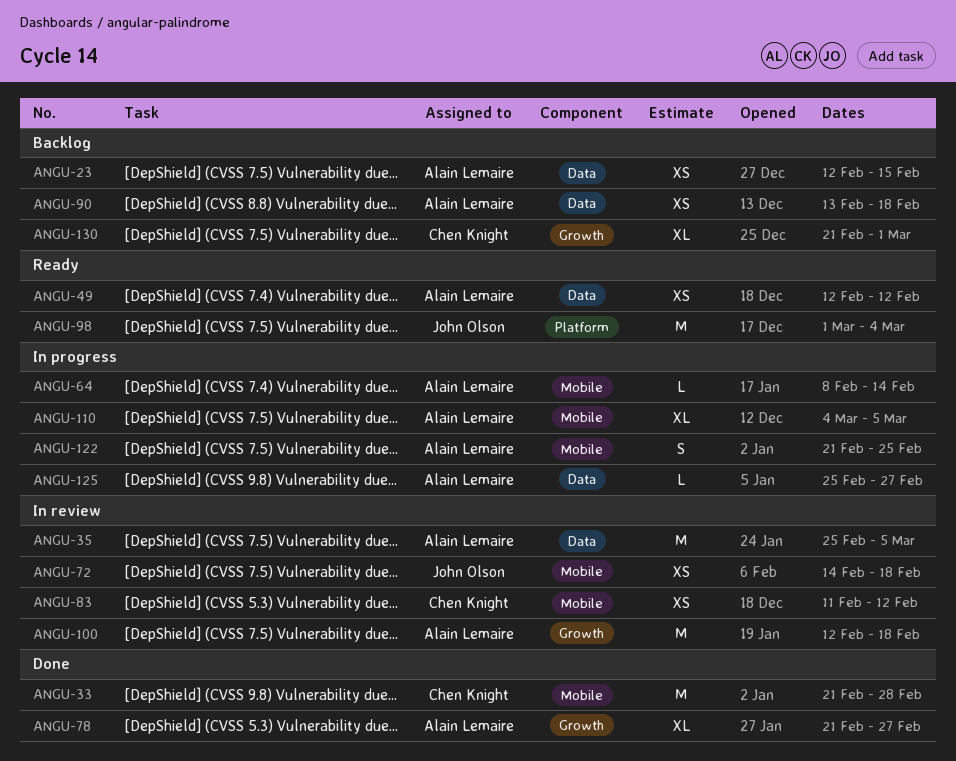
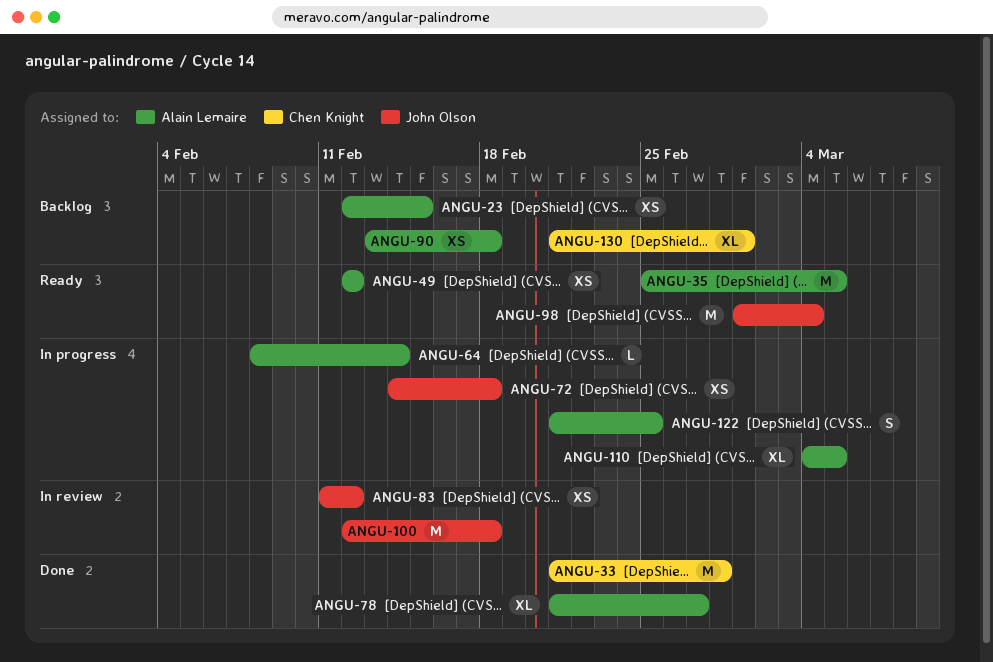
ANGU-35, status: In review -> Ready
ANGU-72, status: In review -> In progress
ANGU-83, owner: Chen Knight -> John Olson
ANGU-100, owner: Alain Lemaire -> John Olson
ANGU-125: present -> none

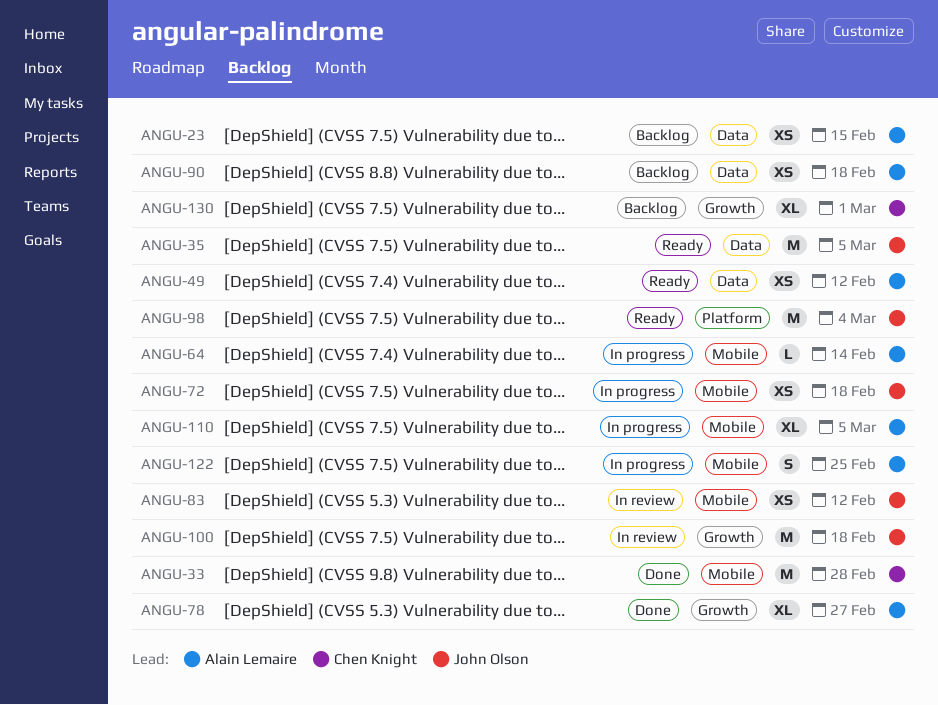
ANGU-35, owner: Alain Lemaire -> John Olson

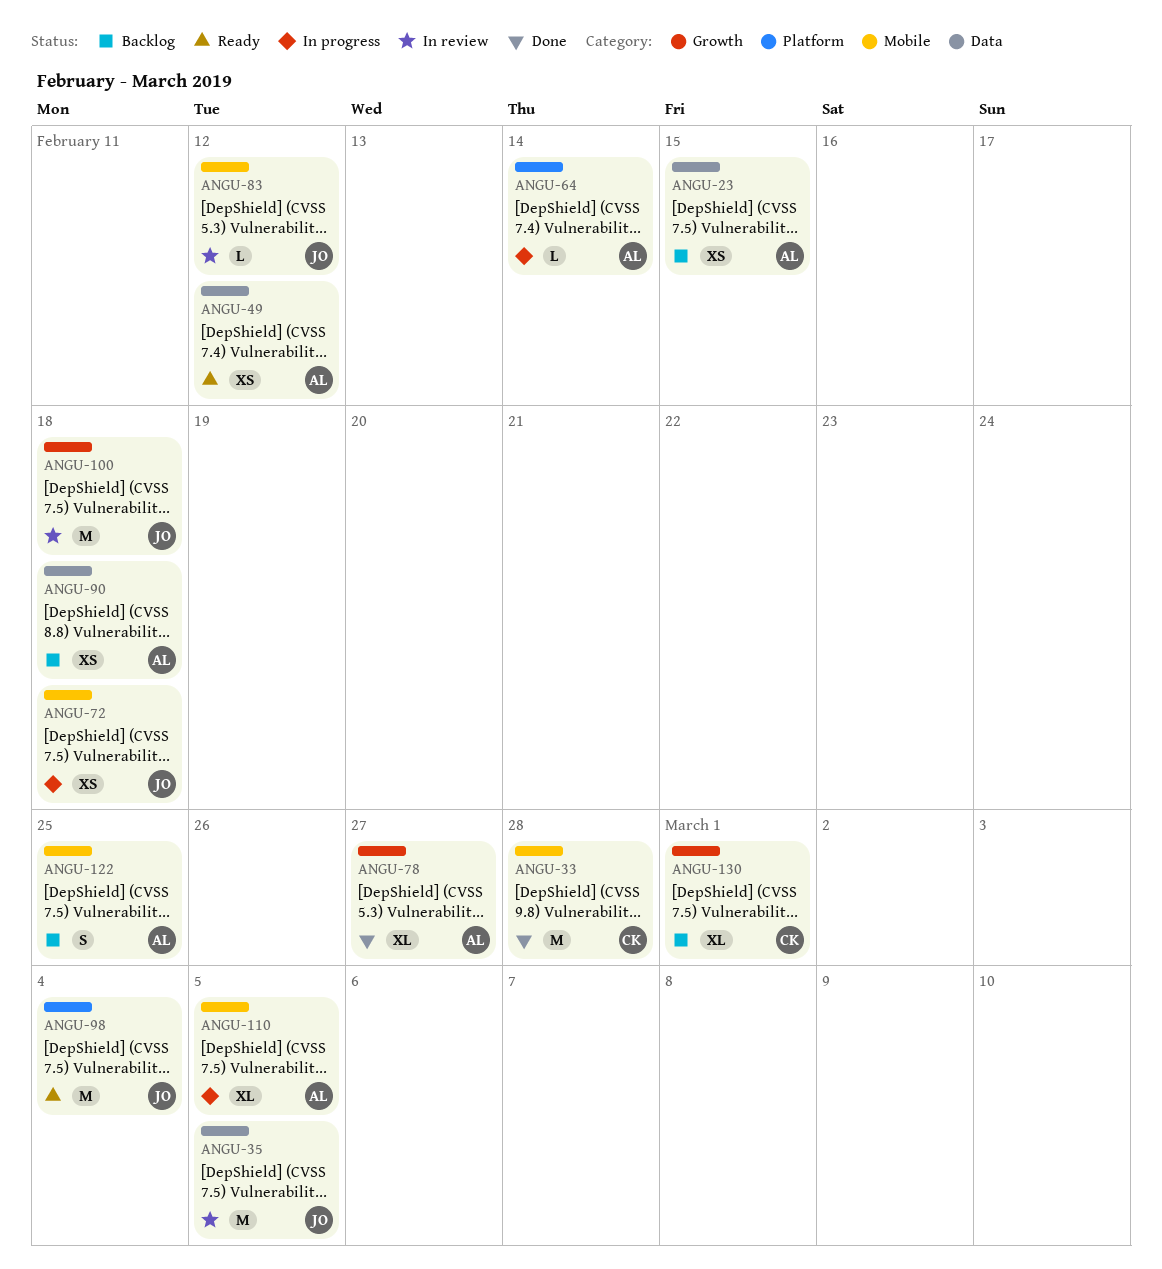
ANGU-35, status: Ready -> In review
ANGU-64, label: Mobile -> Platform
ANGU-83, estimate: XS -> L
ANGU-122, status: In progress -> Backlog

